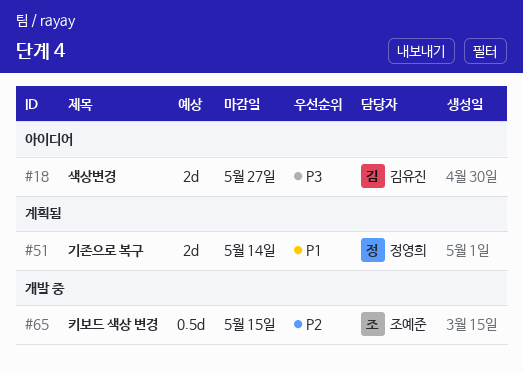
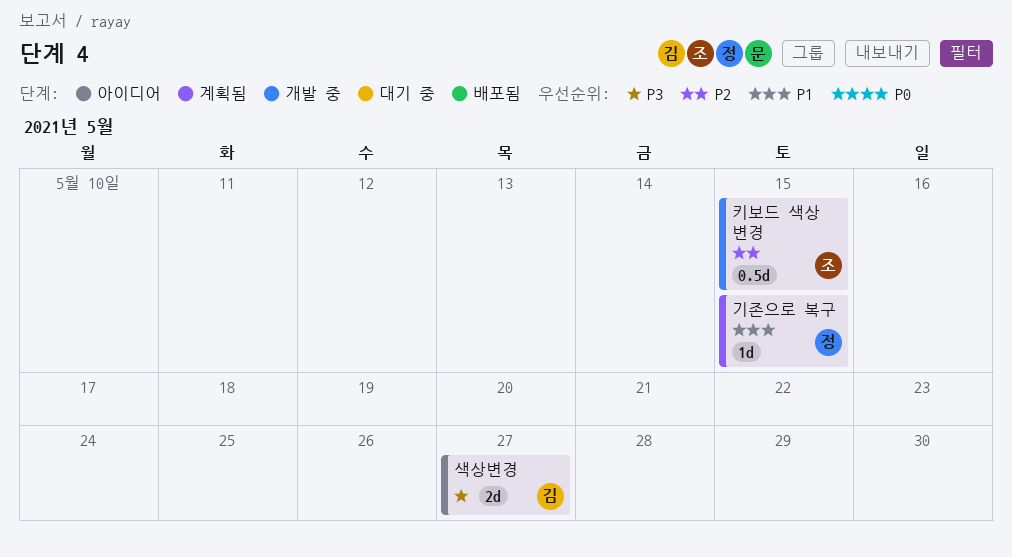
기존으로 복구, estimate: 2d -> 1d
기존으로 복구, due: May 14 -> May 15

